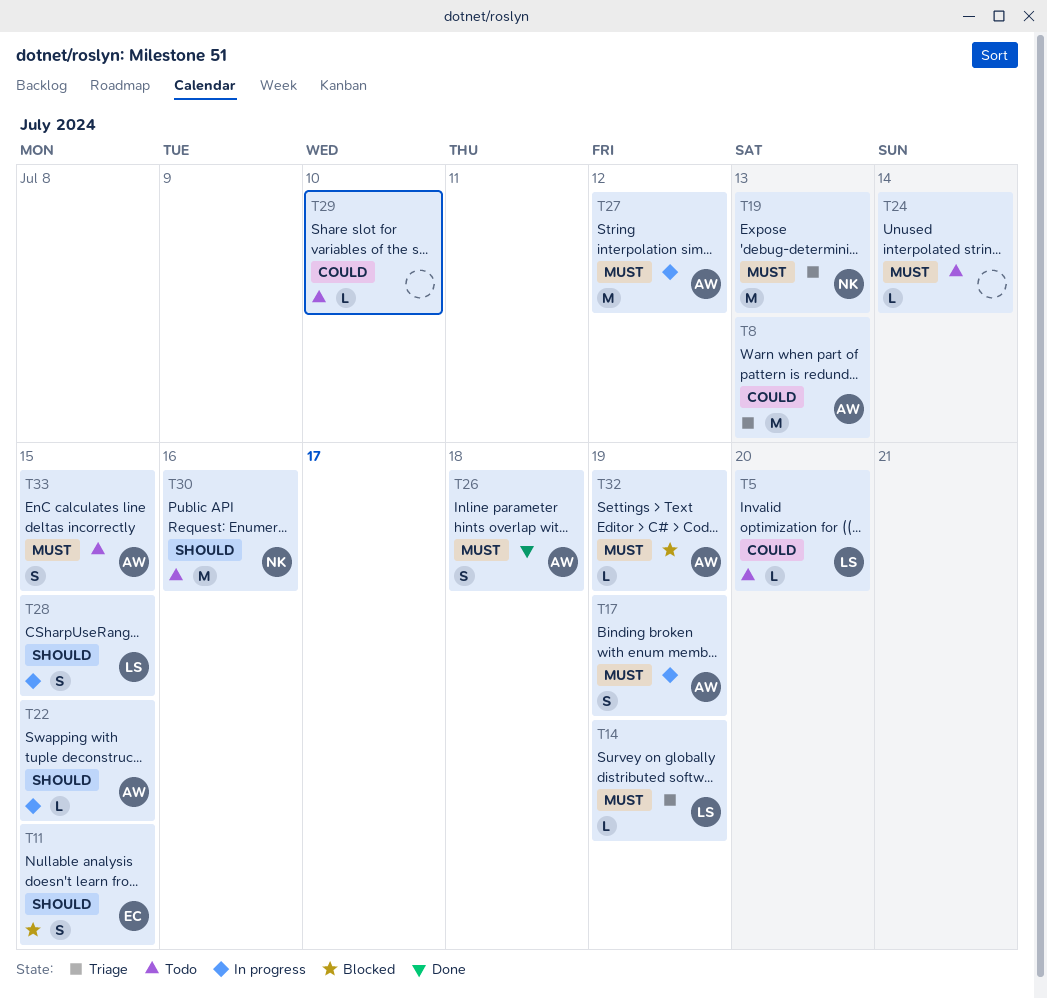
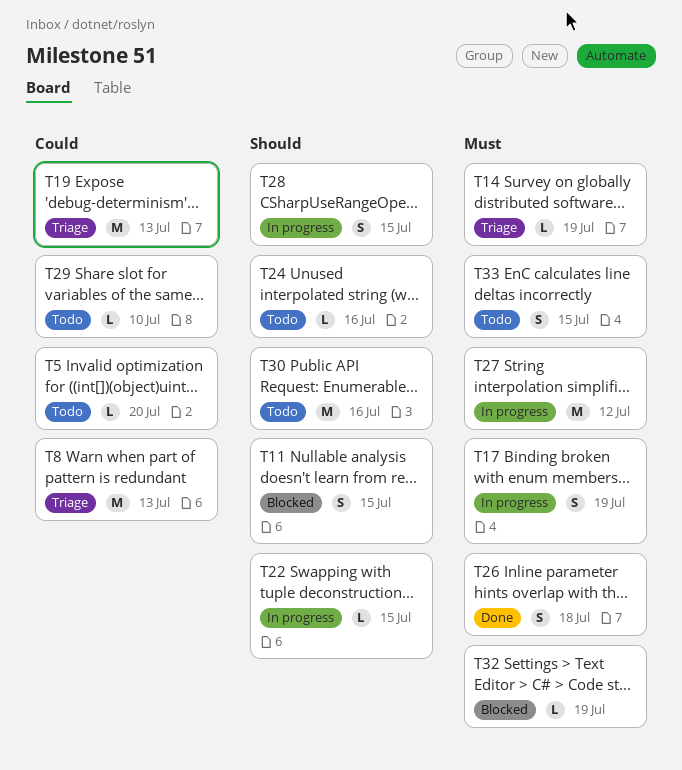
T19, priority: Must -> Could
T24, priority: Must -> Should
T24, due: Jul 14 -> Jul 16

